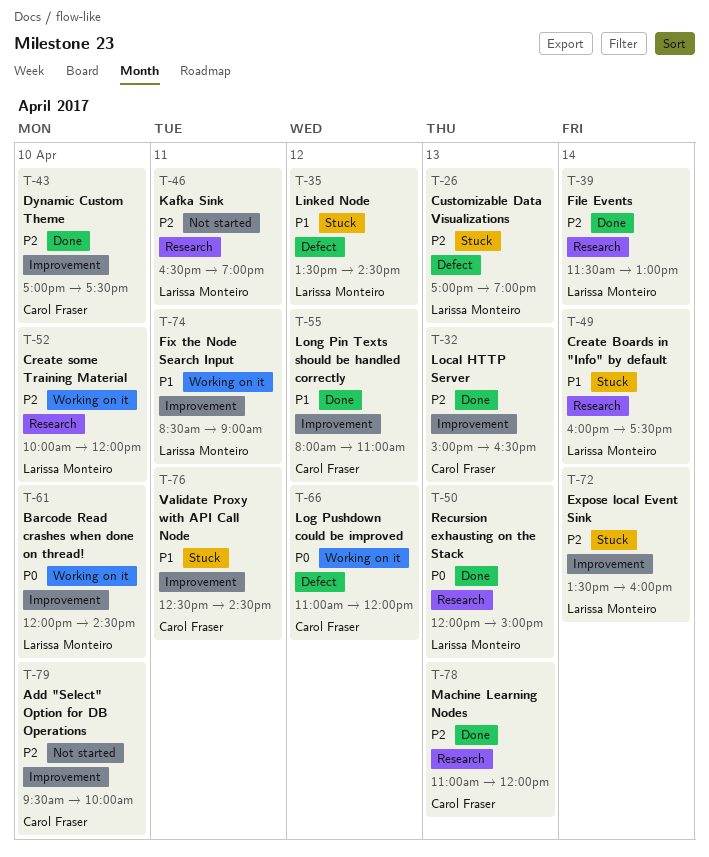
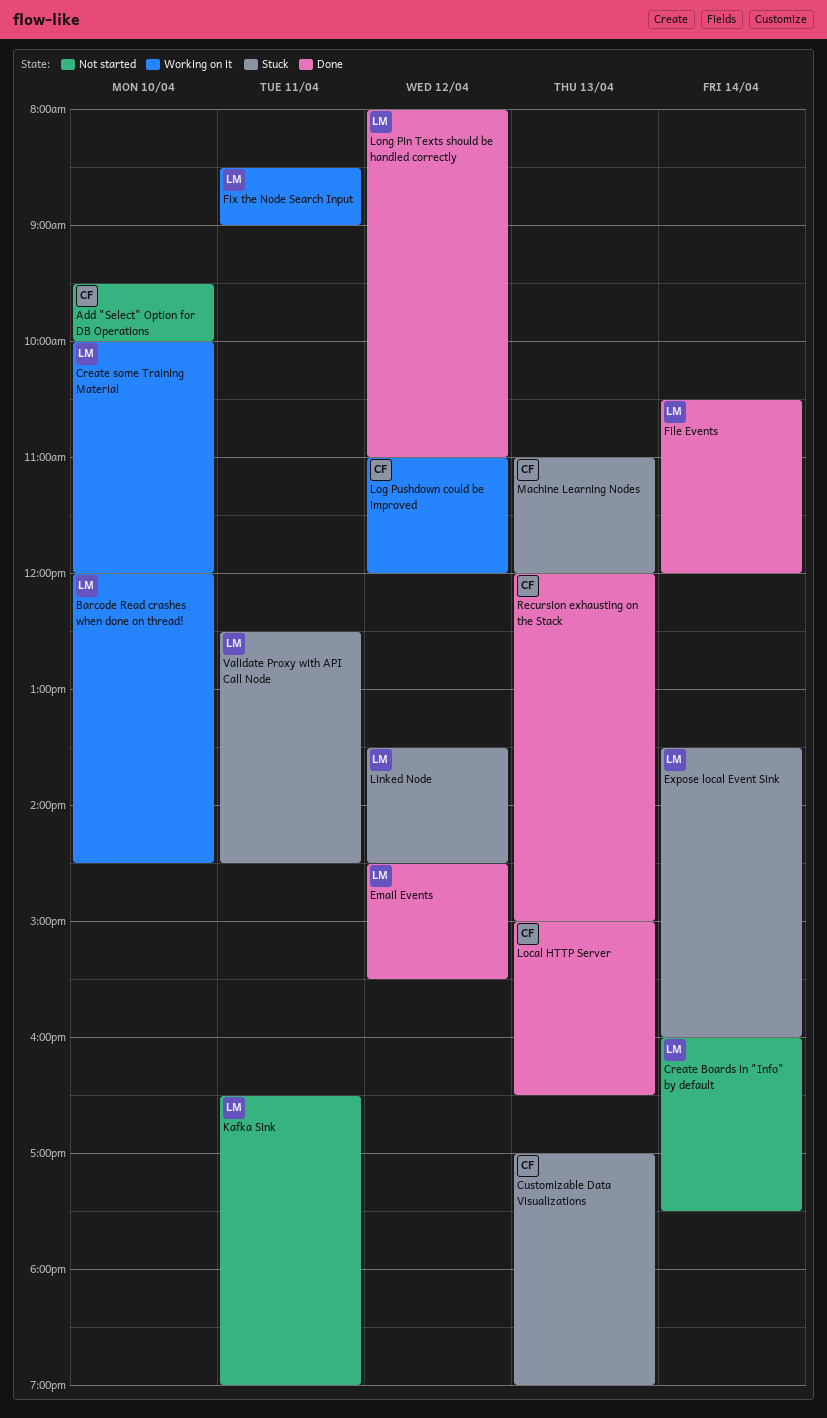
Create Boards in "Info" by default, status: Stuck -> Not started
Customizable Data Visualizations, owner: Larissa Monteiro -> Carol Fraser
Dynamic Custom Theme: present -> none
Email Events: none -> present
File Events, begins: 11:30 -> 10:30
File Events, ends: 13:00 -> 12:00
Long Pin Texts should be handled correctly, owner: Carol Fraser -> Larissa Monteiro
Machine Learning Nodes, status: Done -> Stuck
Recursion exhausting on the Stack, owner: Larissa Monteiro -> Carol Fraser
Validate Proxy with API Call Node, owner: Carol Fraser -> Larissa Monteiro

